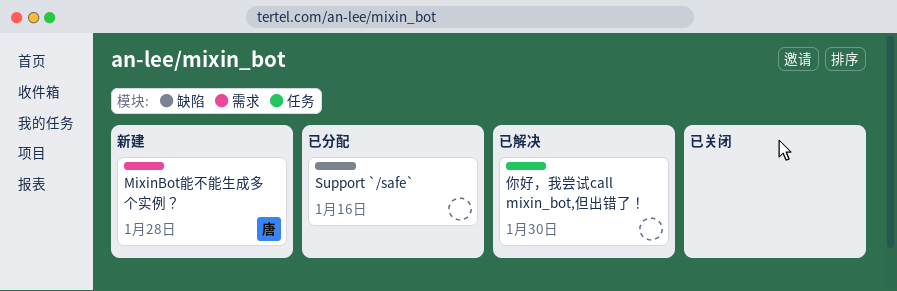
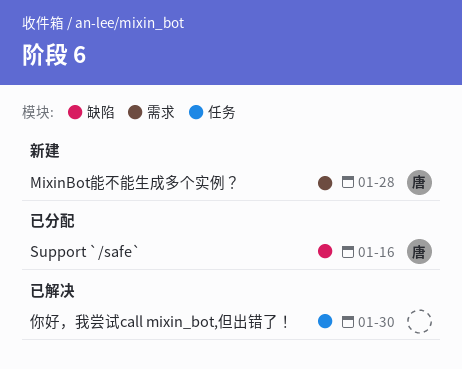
Support `/safe`, owner: none -> 唐

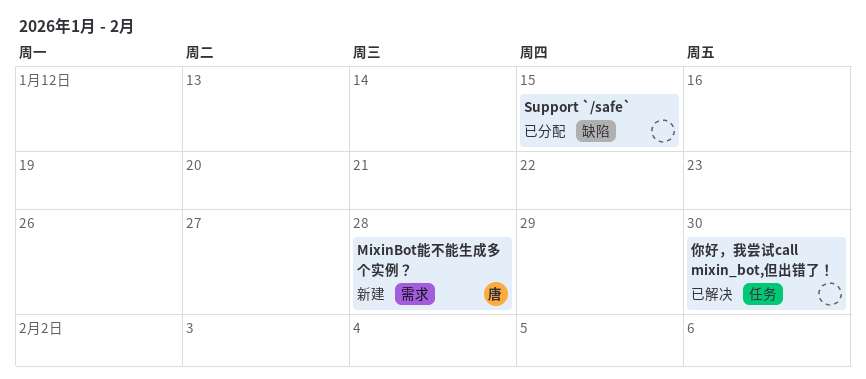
Support `/safe`, owner: 唐 -> none
Support `/safe`, due: Jan 16 -> Jan 15

